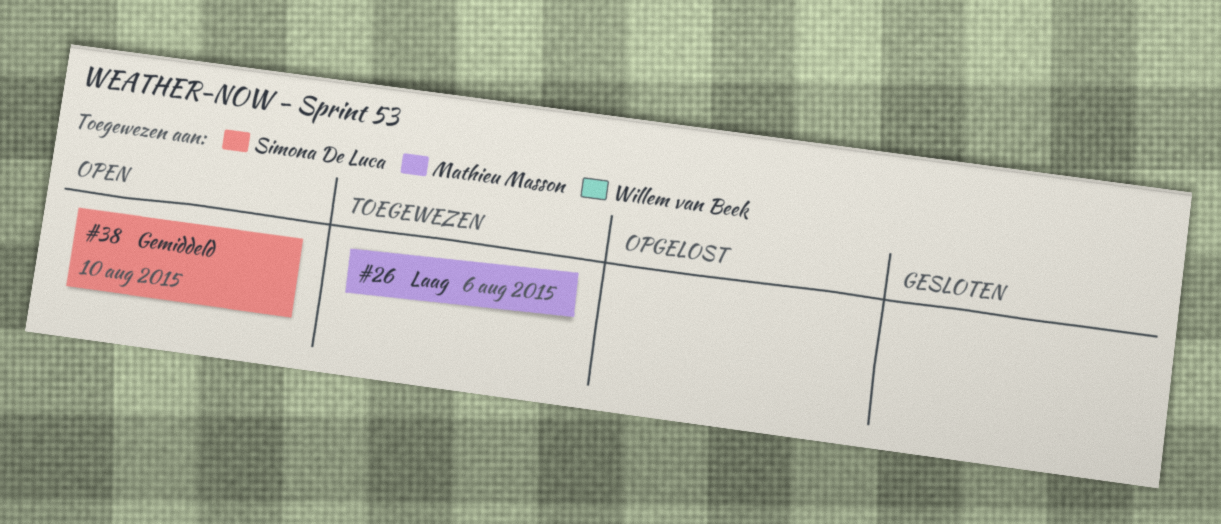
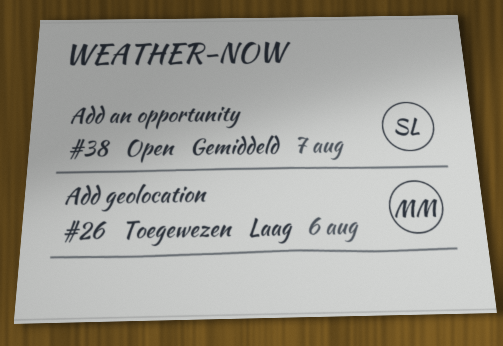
#38, due: Aug 10 -> Aug 7

